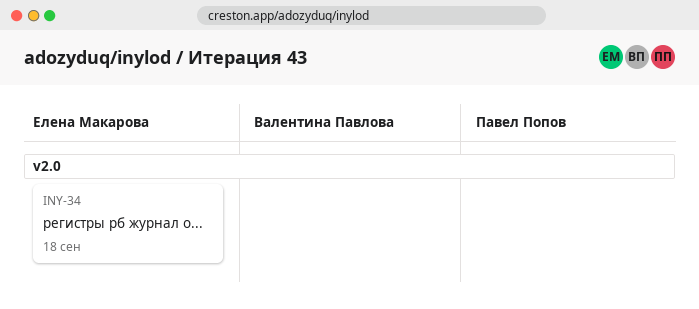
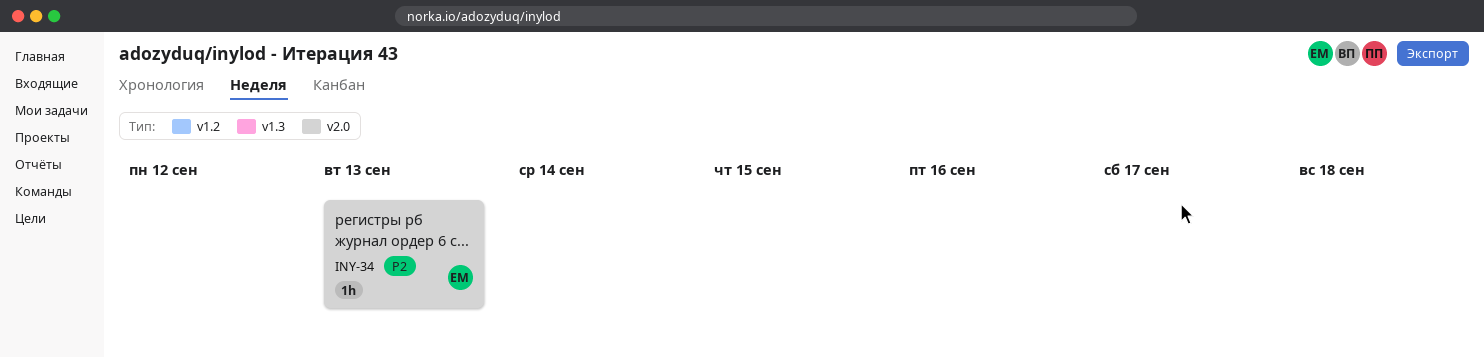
INY-34, due: Sep 18 -> Sep 13

